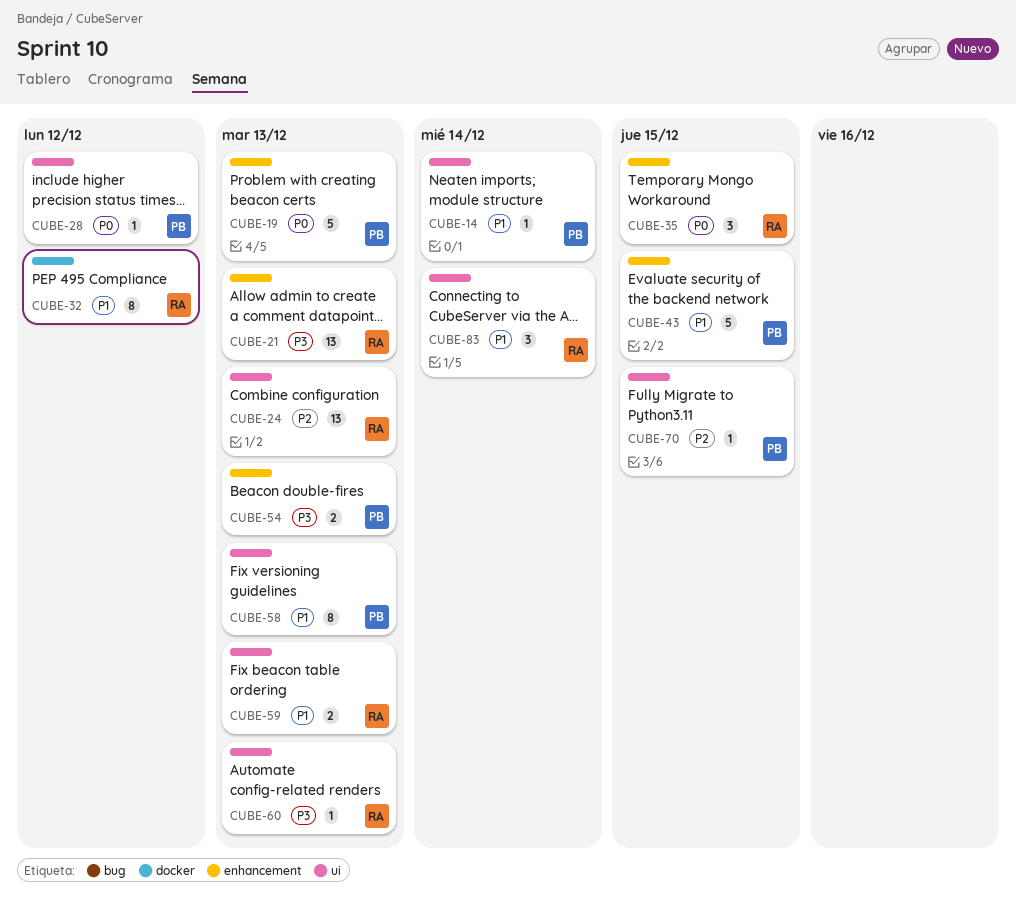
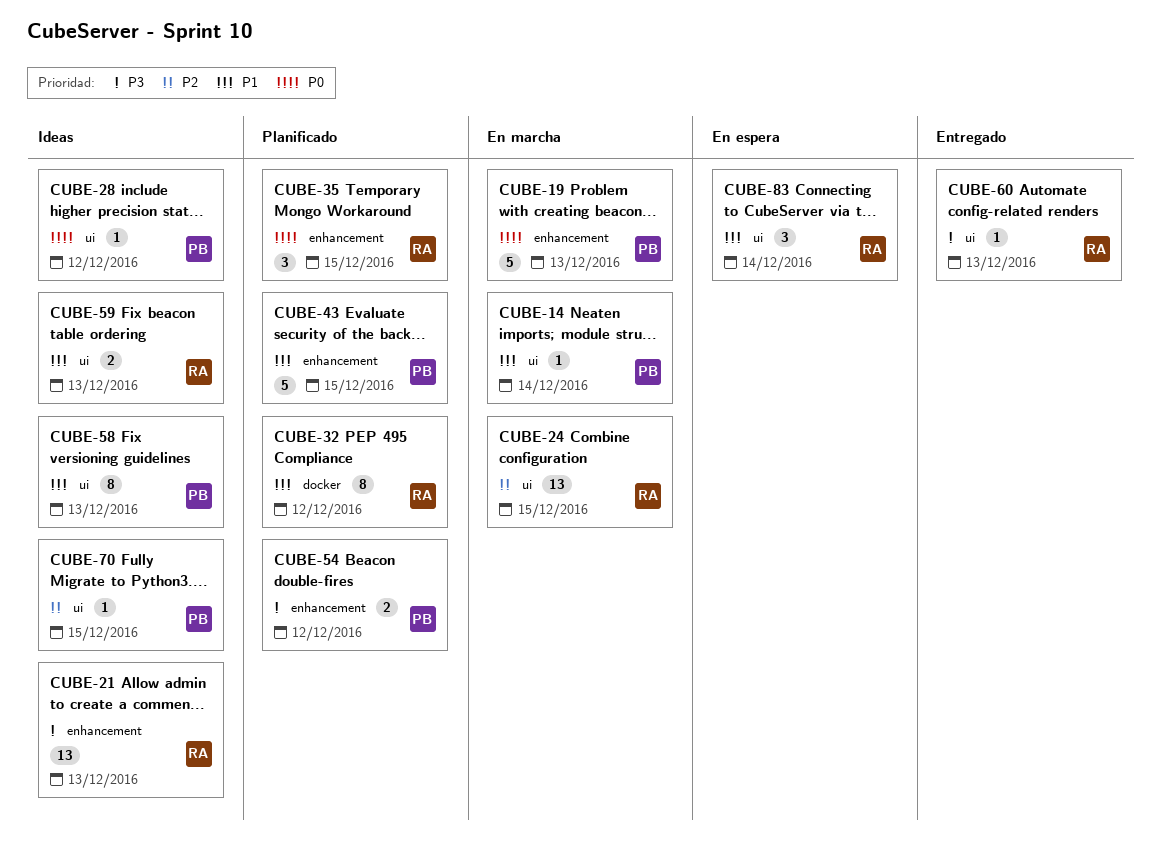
CUBE-24, due: Dec 13 -> Dec 15
CUBE-54, due: Dec 13 -> Dec 12

